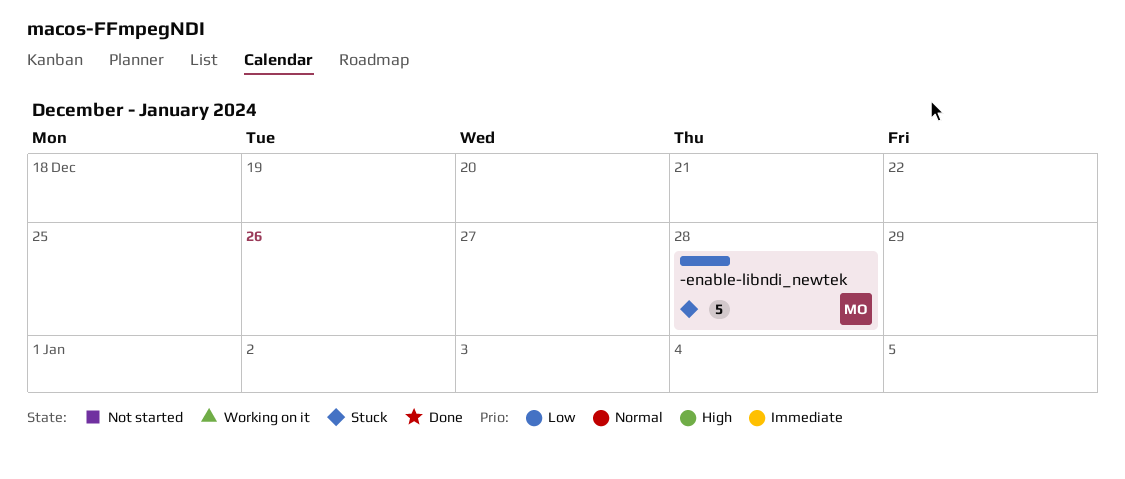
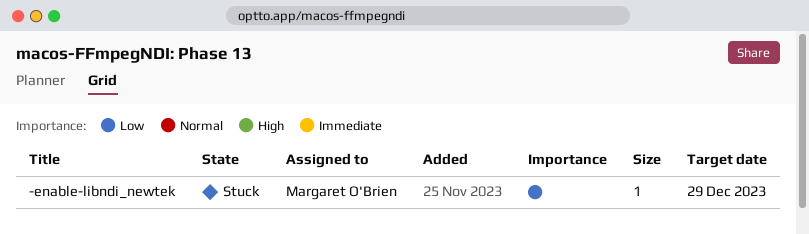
-enable-libndi_newtek, estimate: 5 -> 1
-enable-libndi_newtek, due: Dec 28 -> Dec 29

